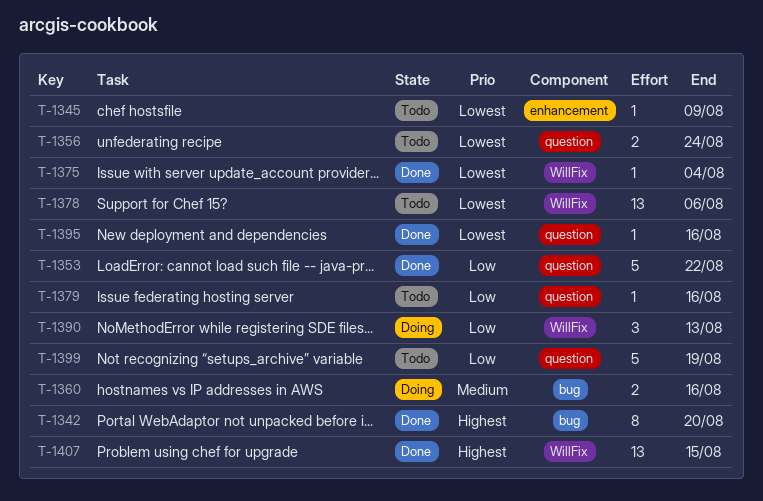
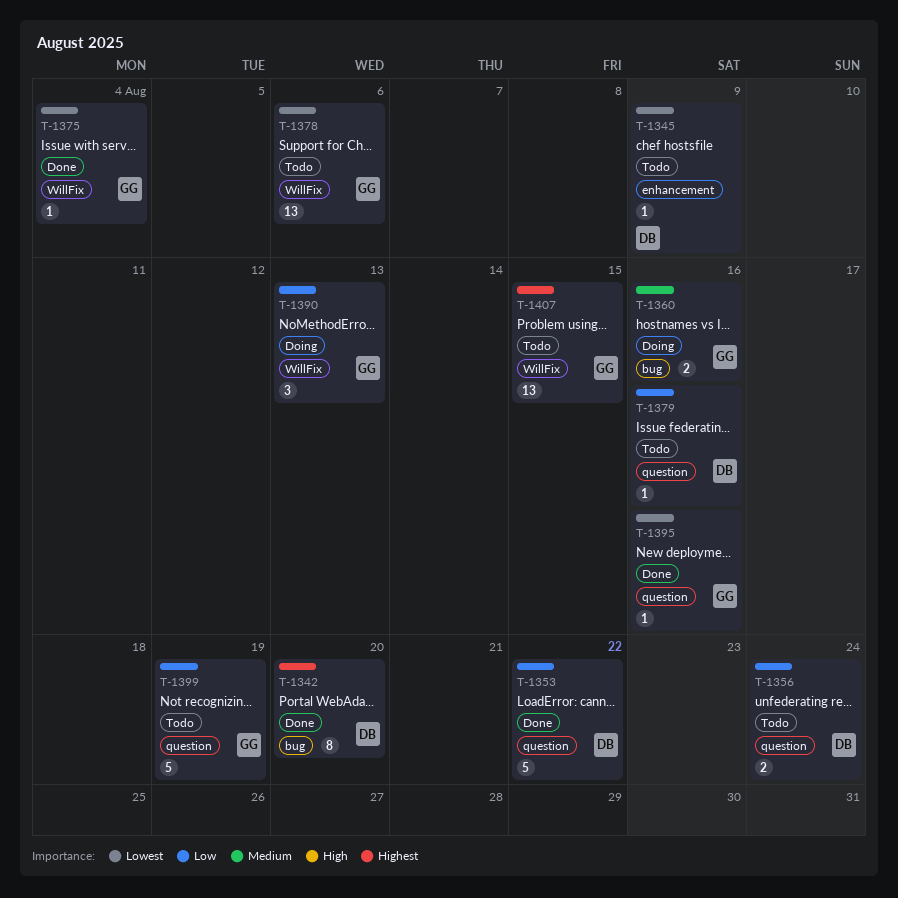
T-1356, priority: Lowest -> Low
T-1407, status: Done -> Todo

